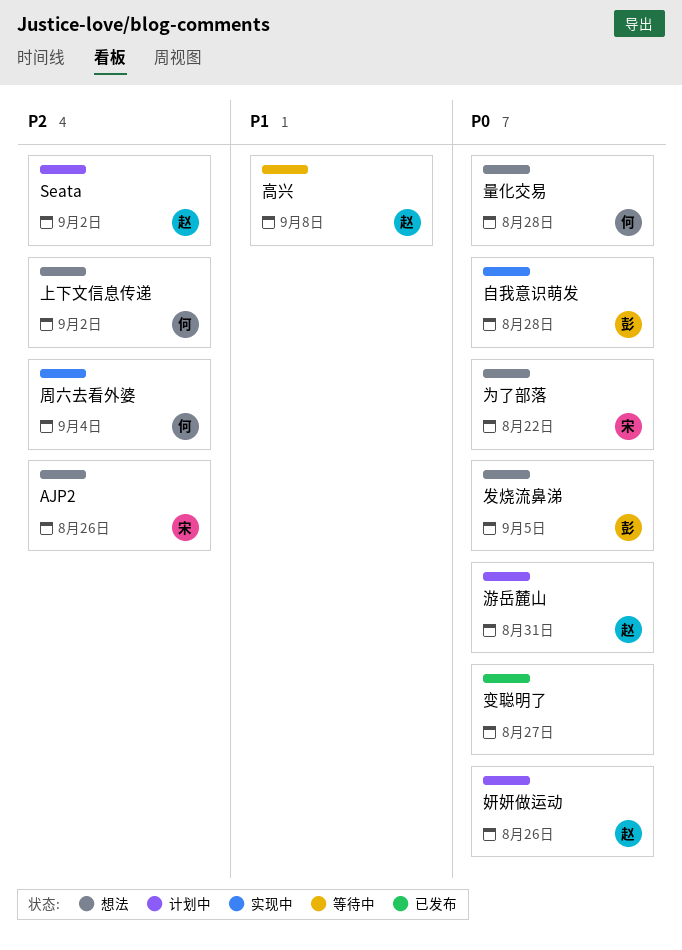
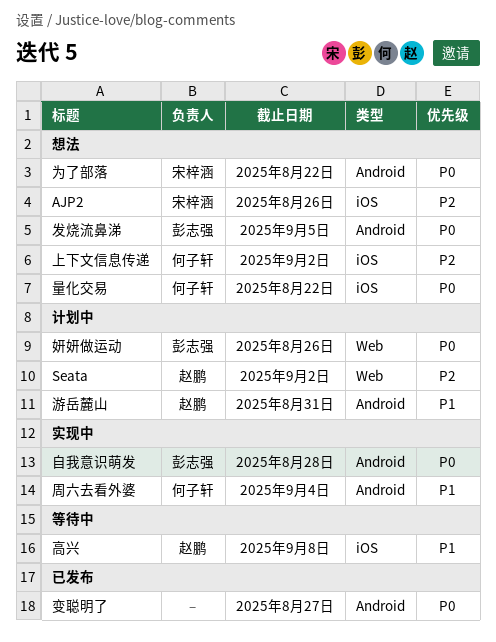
周六去看外婆, priority: P2 -> P1
妍妍做运动, owner: 赵鹏 -> 彭志强
游岳麓山, priority: P0 -> P1
量化交易, due: Aug 28 -> Aug 22

